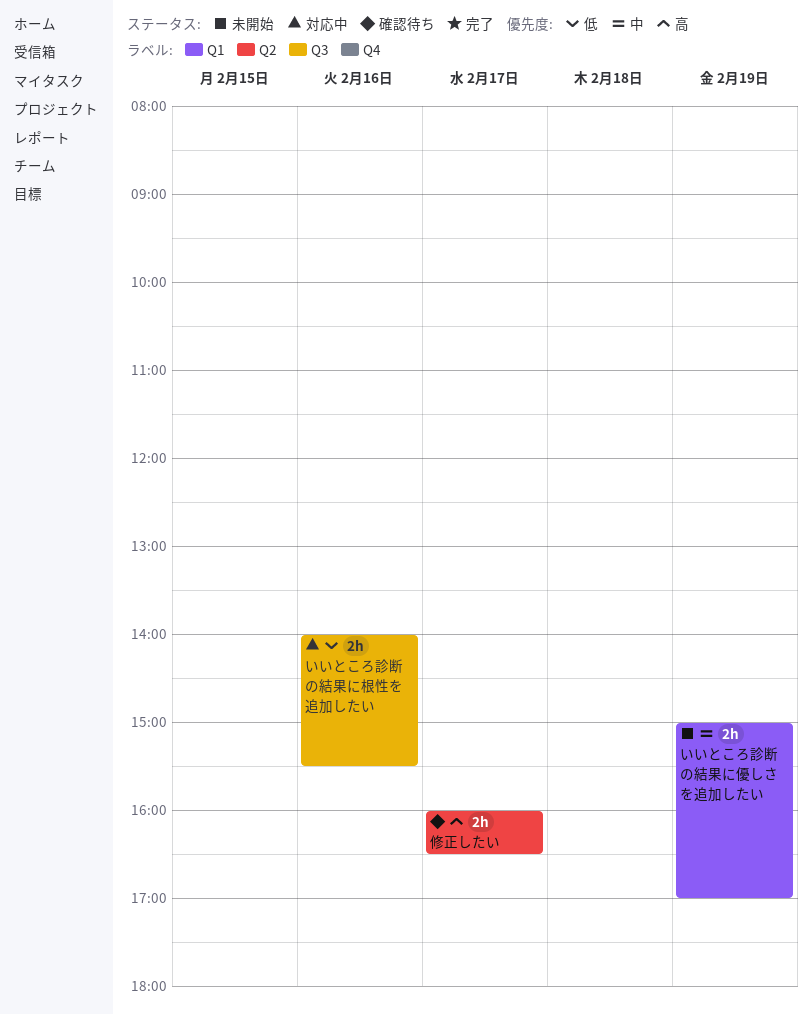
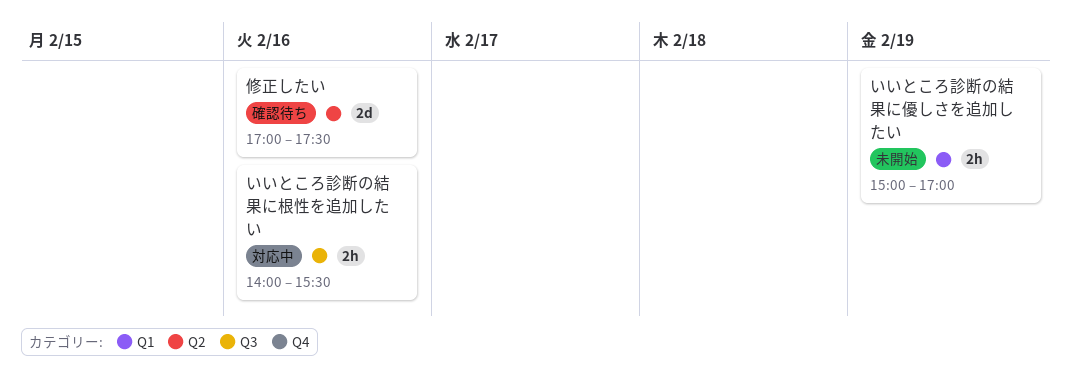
修正したい, estimate: 2h -> 2d
修正したい, day: Feb 17 -> Feb 16
修正したい, begins: 16:00 -> 17:00
修正したい, ends: 16:30 -> 17:30

